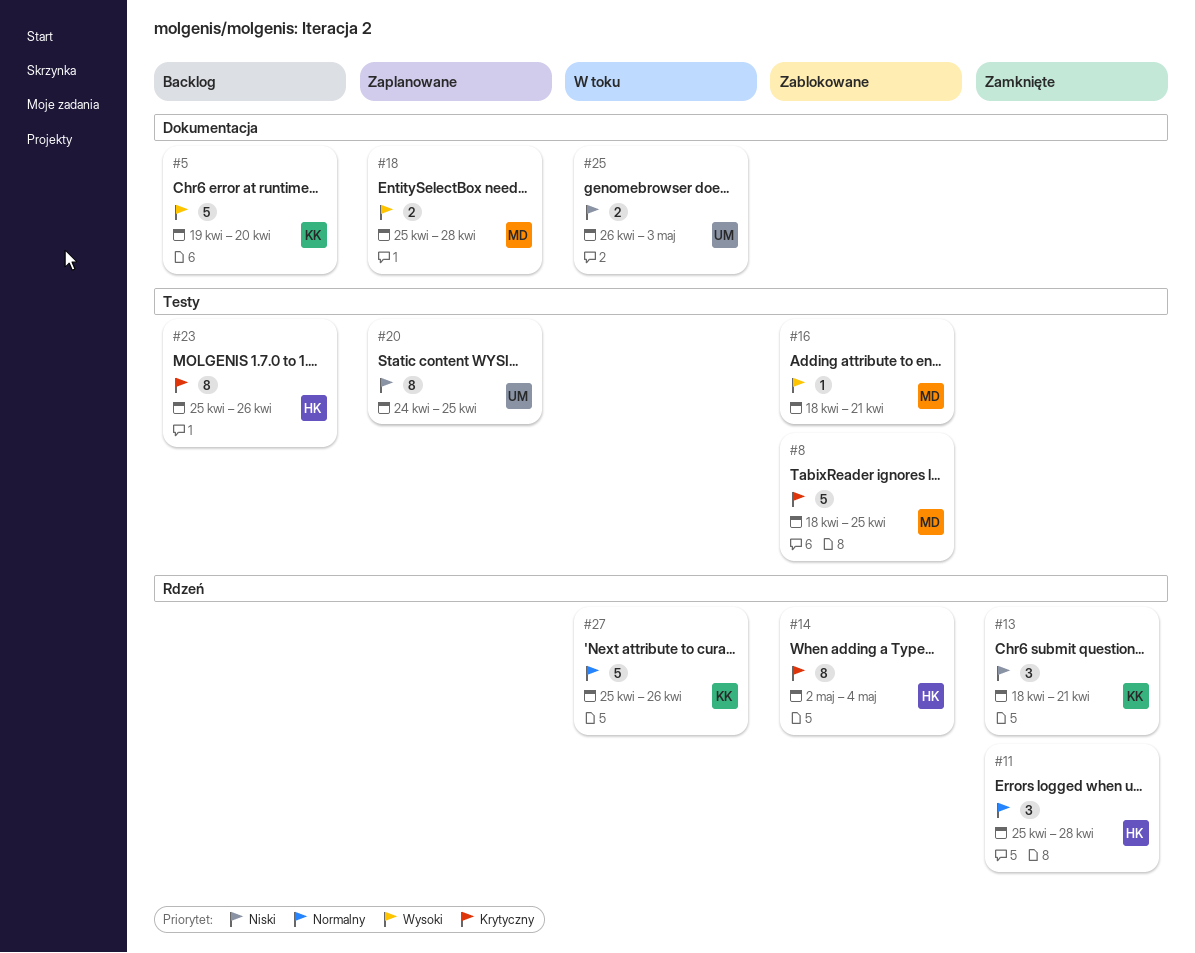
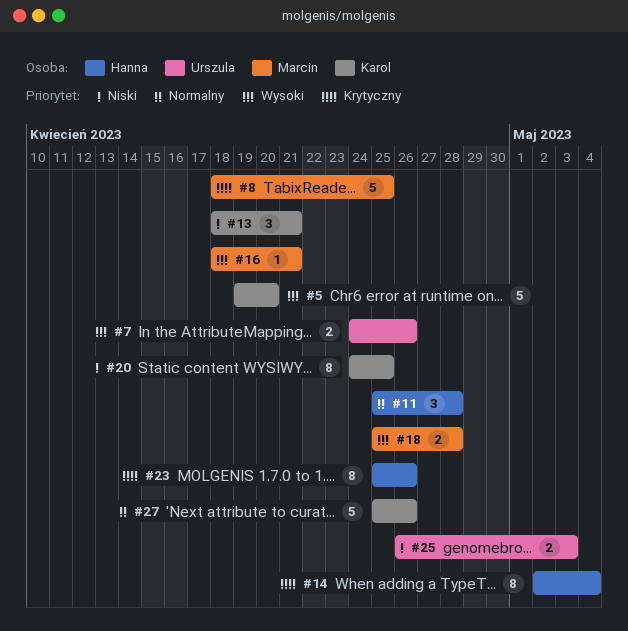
#7: none -> present
#20, owner: Urszula -> Karol

